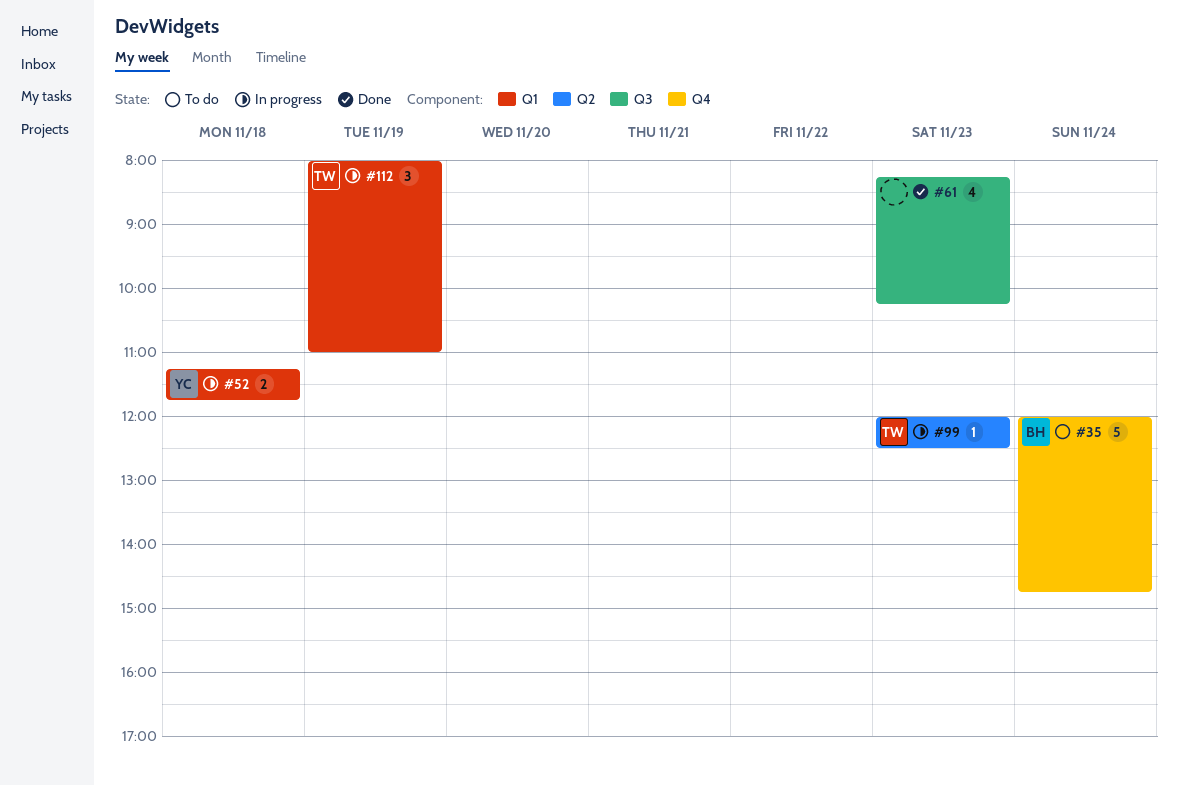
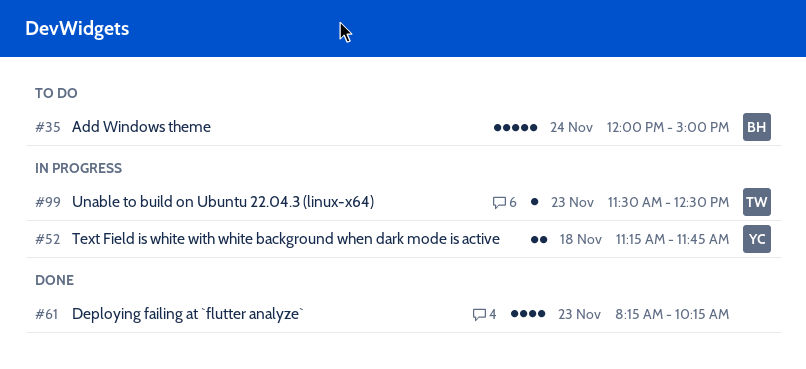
#35, ends: 14:45 -> 15:00
#99, begins: 12:00 -> 11:30
#112: present -> none

